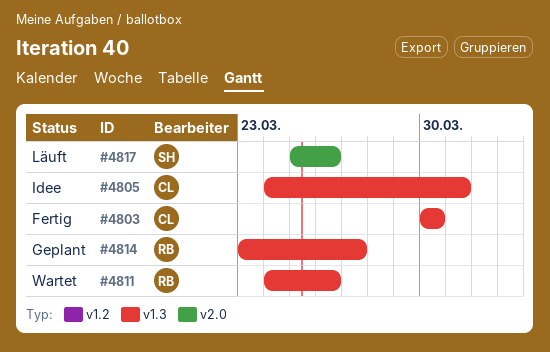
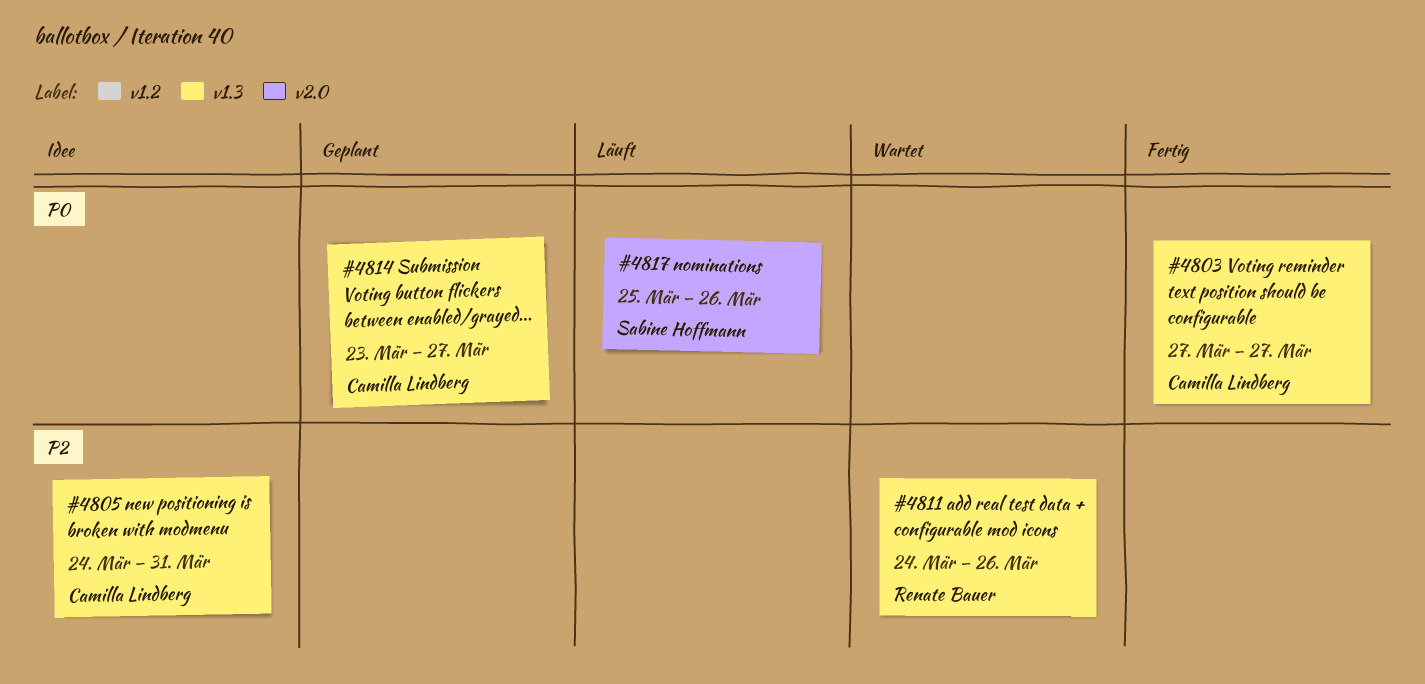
#4803, start: Mar 30 -> Mar 27
#4803, due: Mar 30 -> Mar 27
#4814, owner: Renate Bauer -> Camilla Lindberg

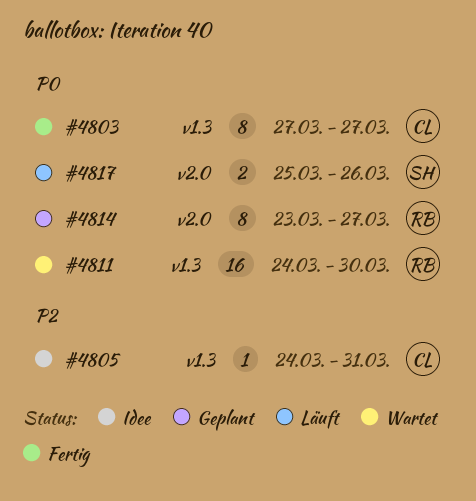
#4811, priority: P2 -> P0
#4811, due: Mar 26 -> Mar 30
#4814, owner: Camilla Lindberg -> Renate Bauer
#4814, label: v1.3 -> v2.0

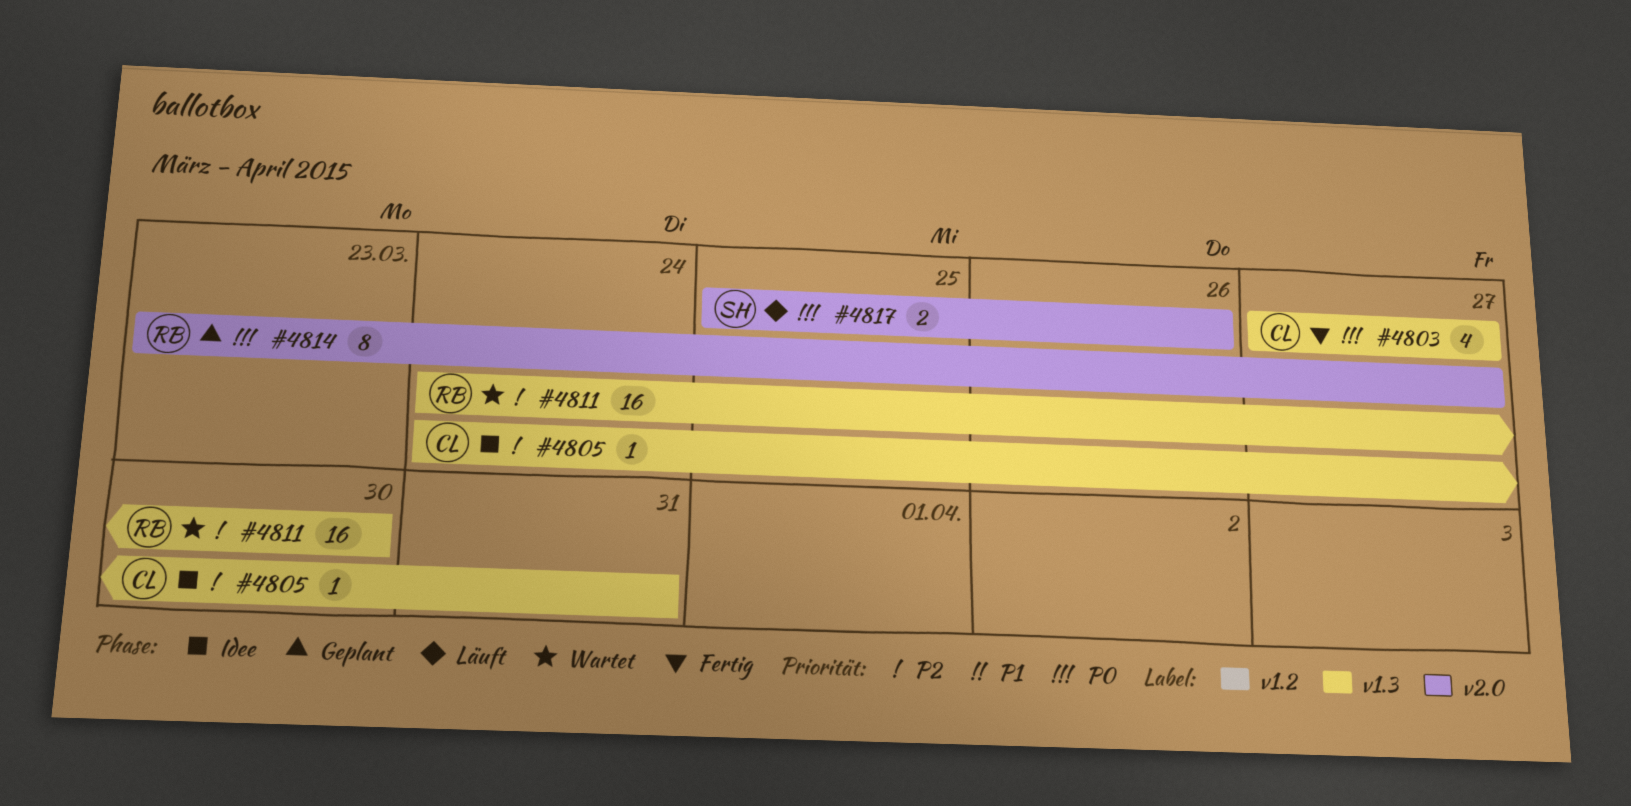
#4803, estimate: 8 -> 4
#4811, priority: P0 -> P2

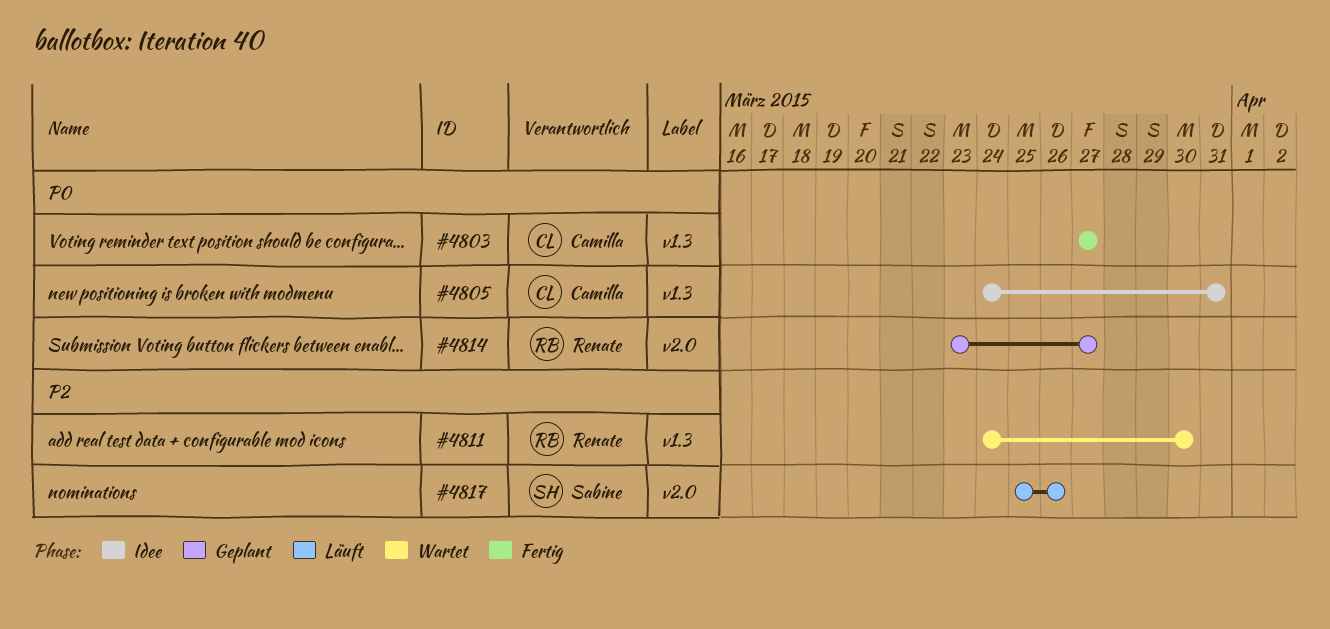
#4805, priority: P2 -> P0
#4817, priority: P0 -> P2

